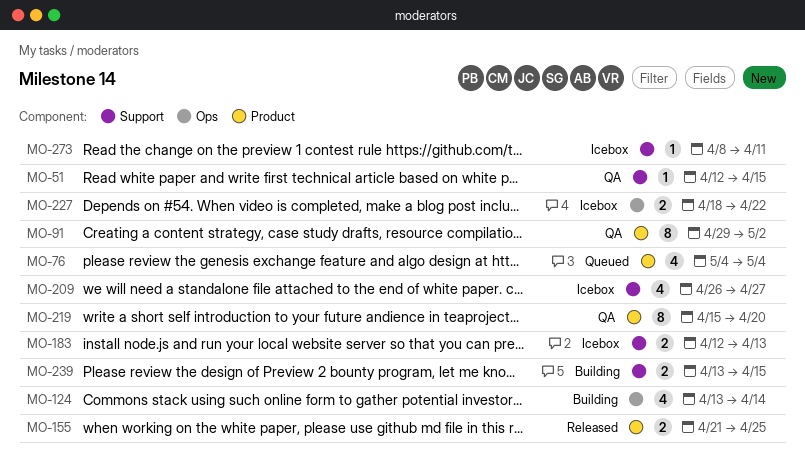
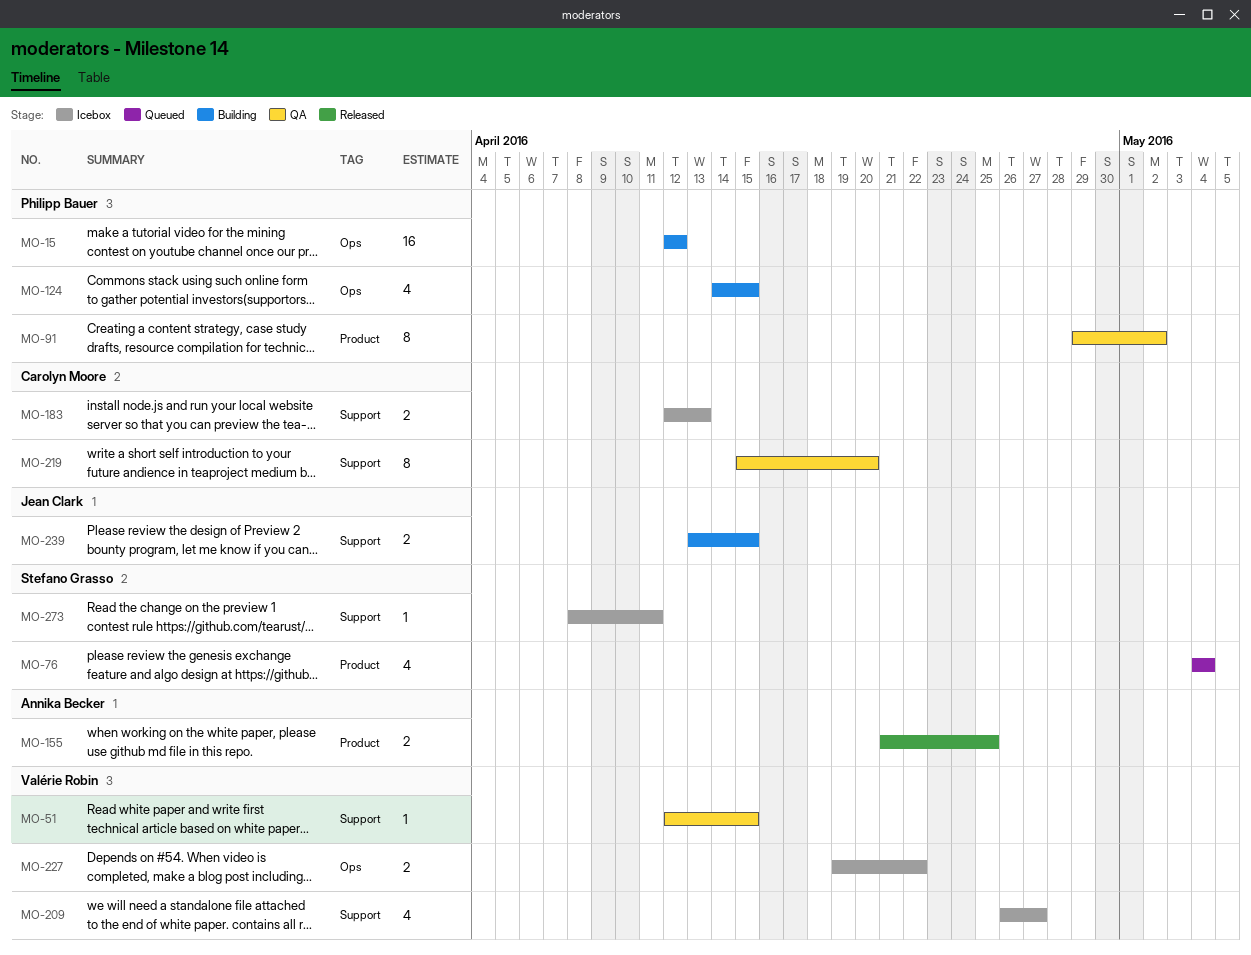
MO-15: none -> present
MO-124, start: Apr 13 -> Apr 14
MO-124, due: Apr 14 -> Apr 15
MO-219, label: Product -> Support
MO-227, start: Apr 18 -> Apr 19

